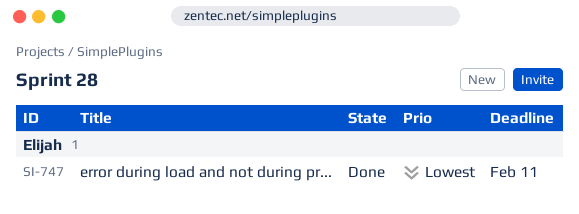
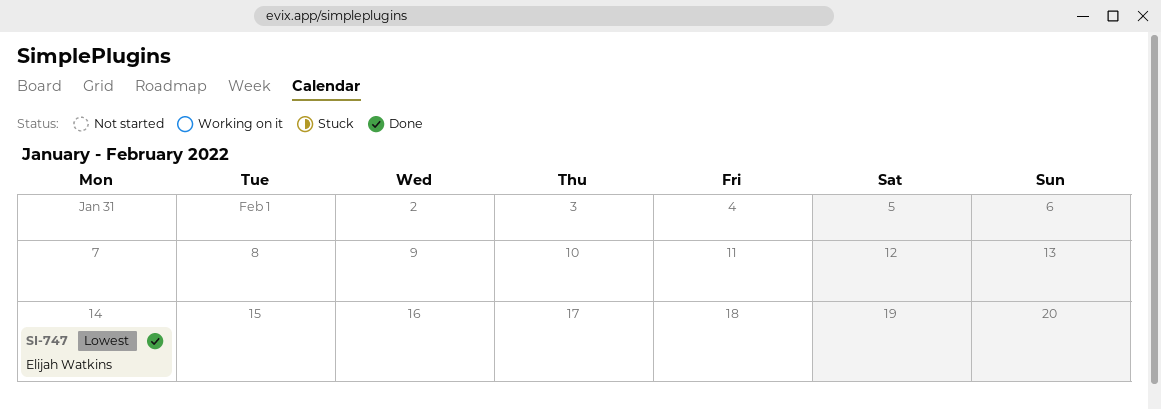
SI-747, due: Feb 11 -> Feb 14

